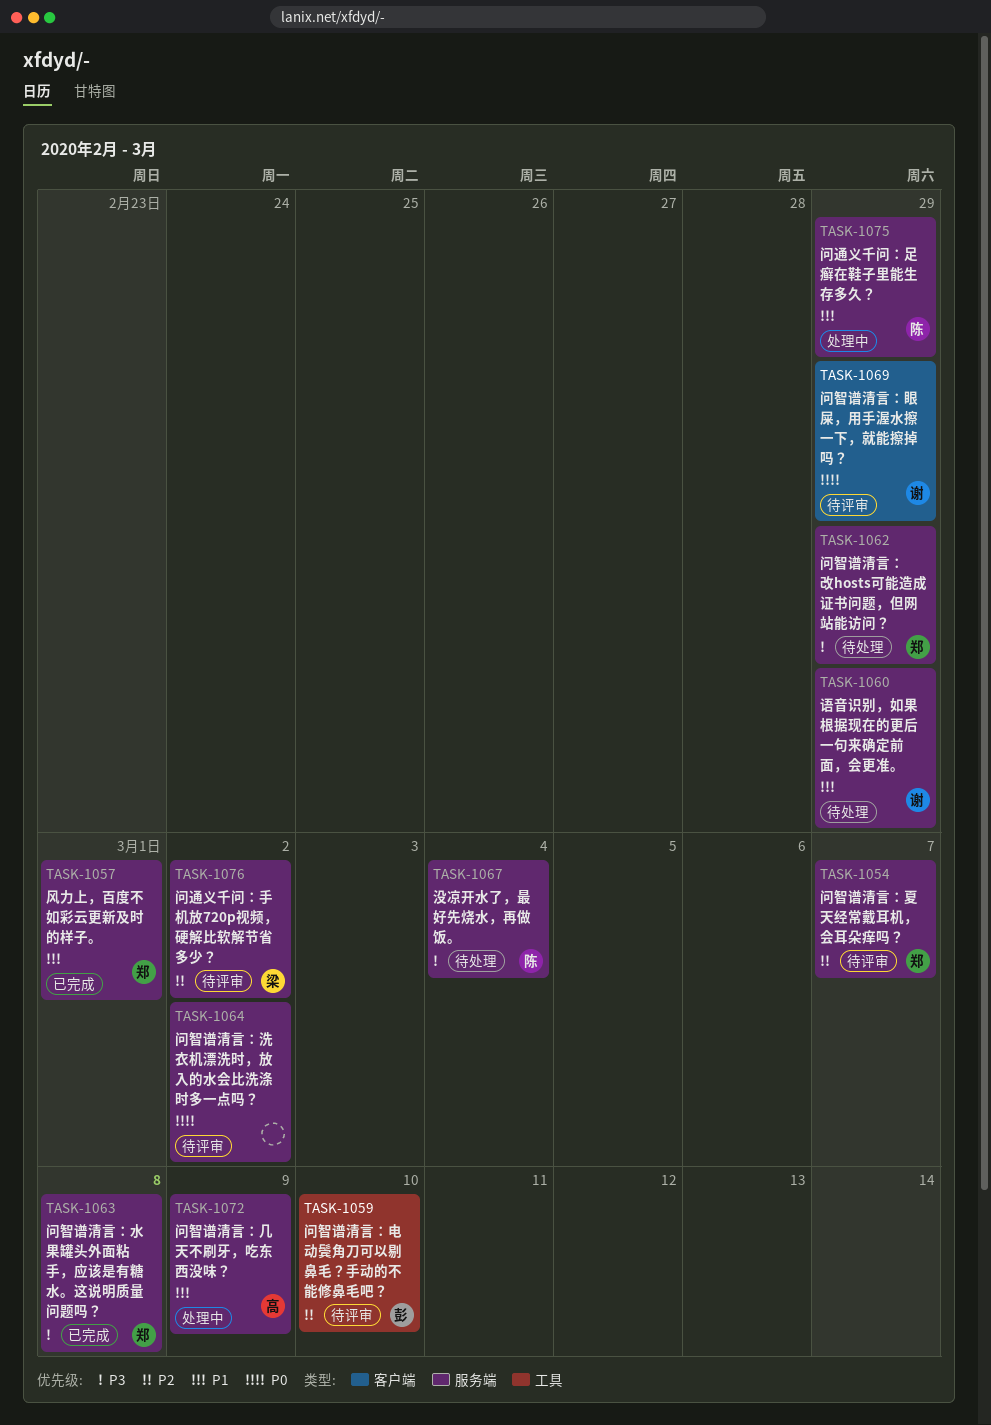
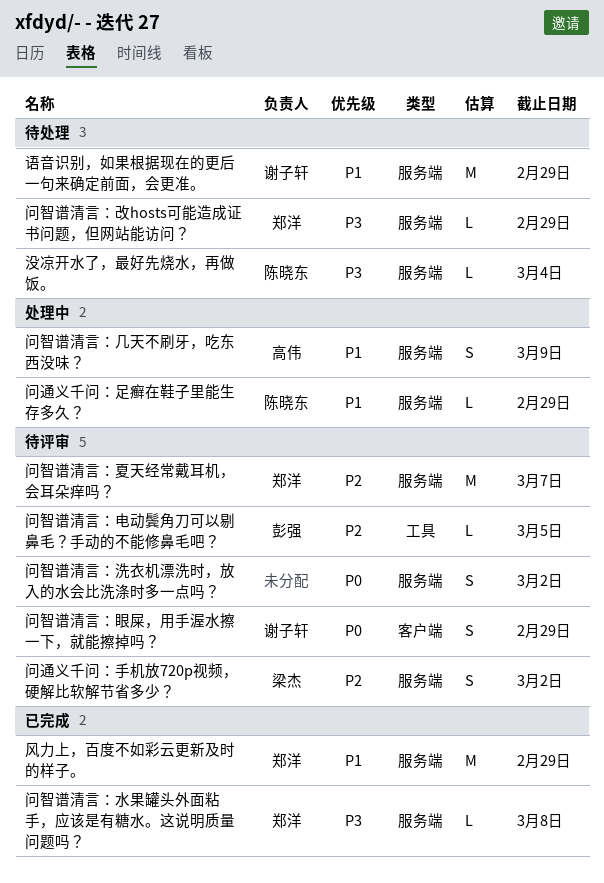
问智谱清言：电动鬓角刀可以剔鼻毛？手动的不能修鼻毛吧？, due: Mar 10 -> Mar 5
风力上，百度不如彩云更新及时的样子。, due: Mar 1 -> Feb 29

